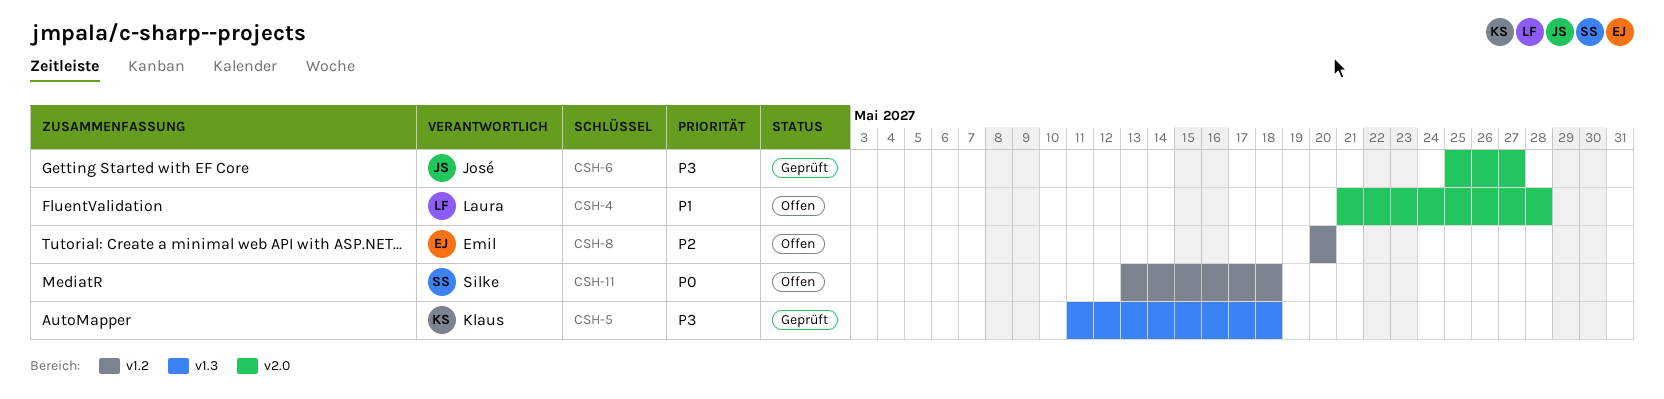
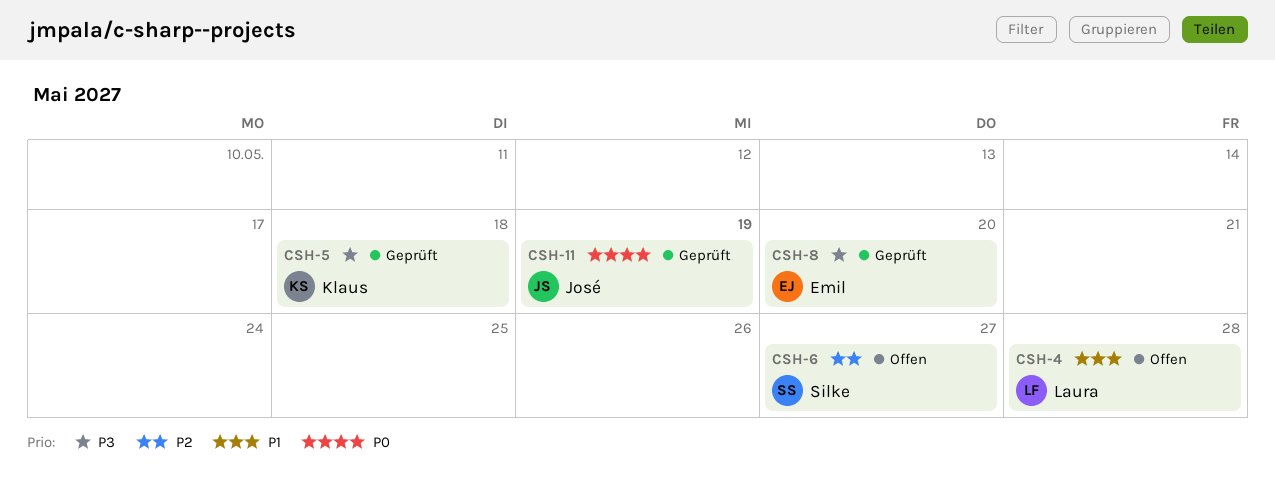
CSH-6, status: Geprüft -> Offen
CSH-6, owner: José -> Silke
CSH-6, priority: P3 -> P2
CSH-8, status: Offen -> Geprüft
CSH-8, priority: P2 -> P3
CSH-11, status: Offen -> Geprüft
CSH-11, owner: Silke -> José
CSH-11, due: May 18 -> May 19

